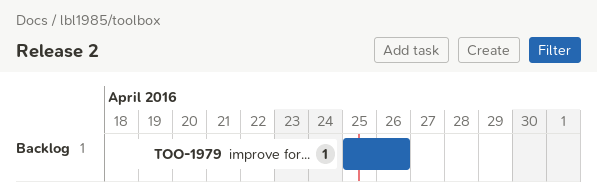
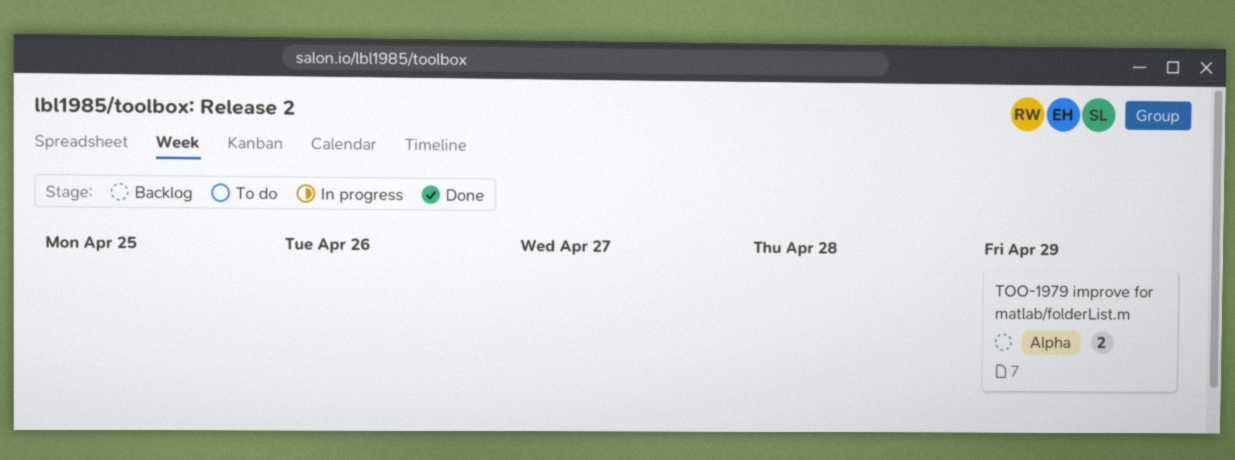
TOO-1979, estimate: 1 -> 2
TOO-1979, due: Apr 26 -> Apr 29

